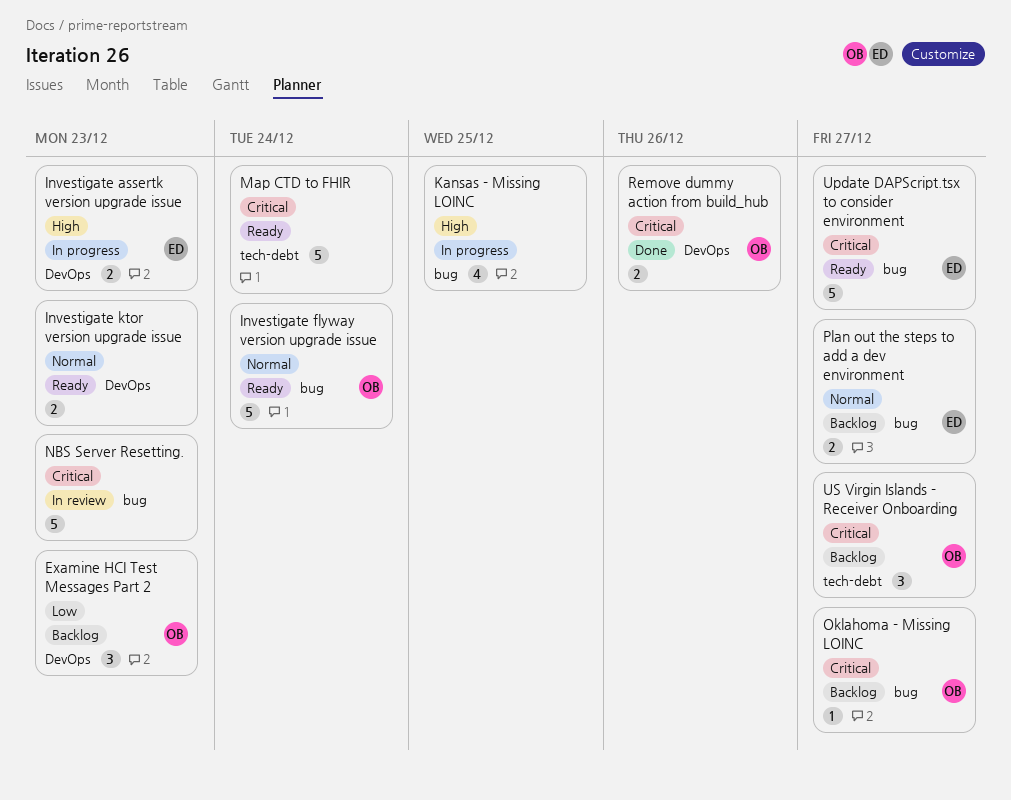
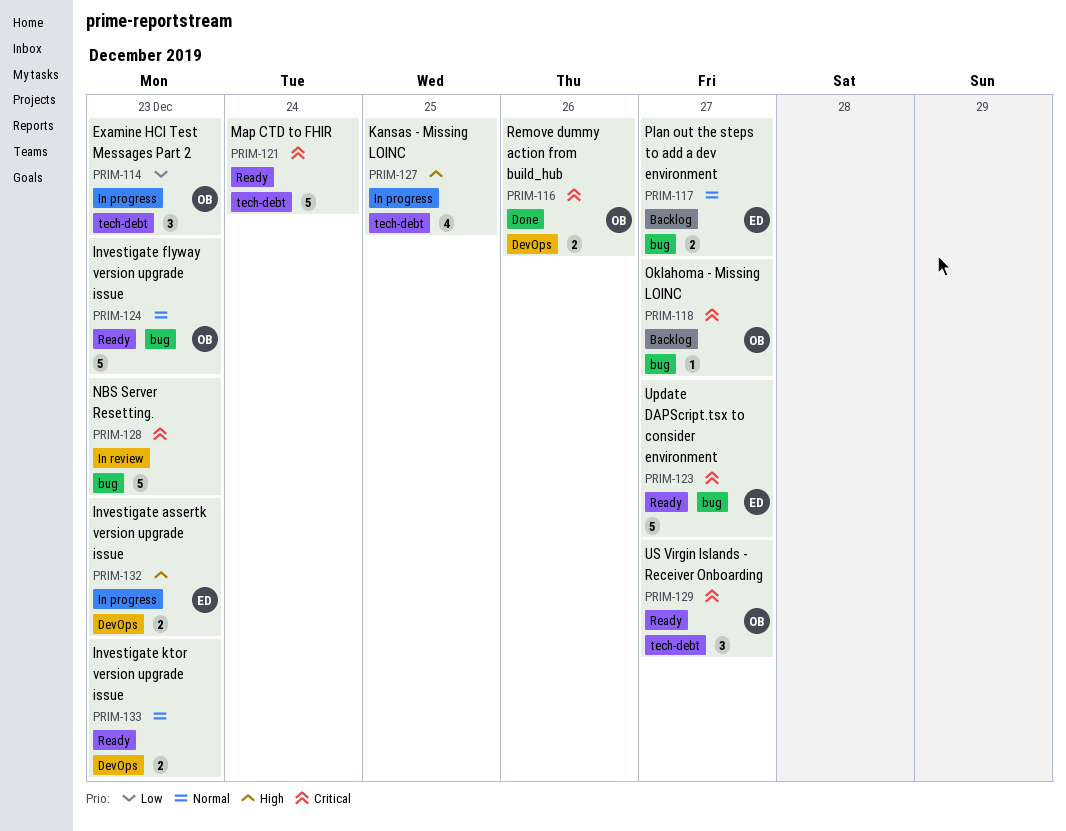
Examine HCI Test Messages Part 2, status: Backlog -> In progress
Examine HCI Test Messages Part 2, label: DevOps -> tech-debt
Investigate flyway version upgrade issue, due: Dec 24 -> Dec 23
Kansas - Missing LOINC, label: bug -> tech-debt
US Virgin Islands - Receiver Onboarding, status: Backlog -> Ready

